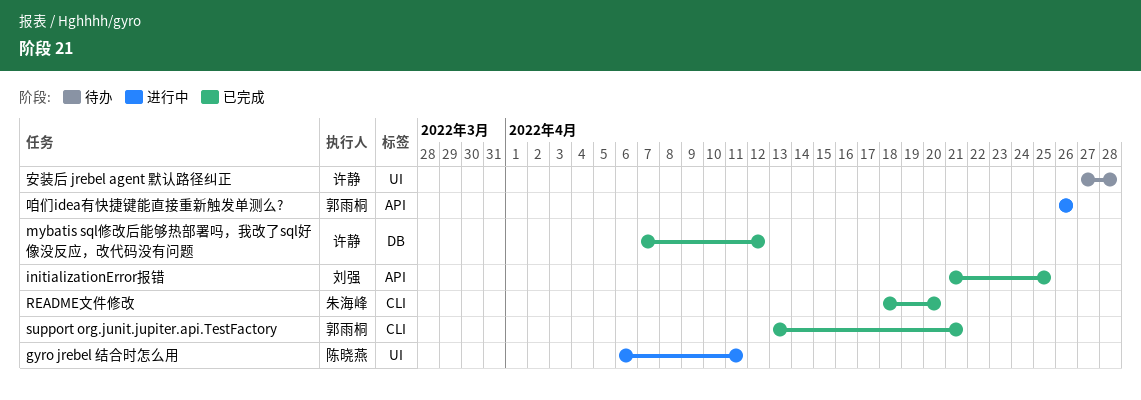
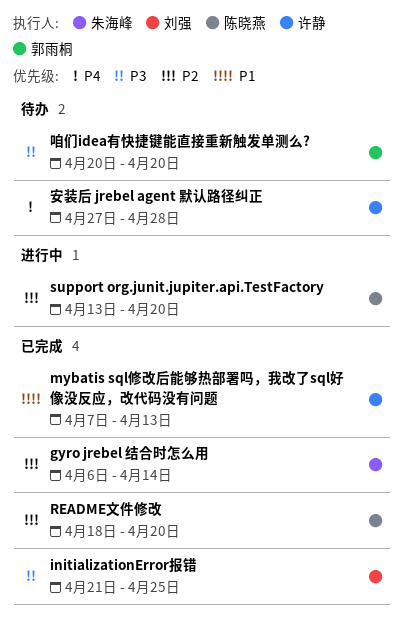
gyro jrebel 结合时怎么用, status: 进行中 -> 已完成
gyro jrebel 结合时怎么用, owner: 陈晓燕 -> 朱海峰
gyro jrebel 结合时怎么用, due: Apr 11 -> Apr 14
mybatis sql修改后能够热部署吗，我改了sql好像没反应，改代码没有问题, due: Apr 12 -> Apr 13
README文件修改, owner: 朱海峰 -> 陈晓燕
support org.junit.jupiter.api.TestFactory, status: 已完成 -> 进行中
support org.junit.jupiter.api.TestFactory, owner: 郭雨桐 -> 陈晓燕
support org.junit.jupiter.api.TestFactory, due: Apr 21 -> Apr 20
咱们idea有快捷键能直接重新触发单测么?, status: 进行中 -> 待办
咱们idea有快捷键能直接重新触发单测么?, start: Apr 26 -> Apr 20
咱们idea有快捷键能直接重新触发单测么?, due: Apr 26 -> Apr 20

